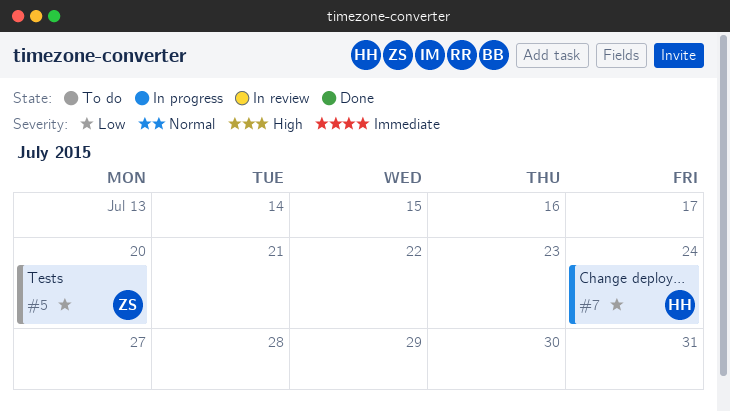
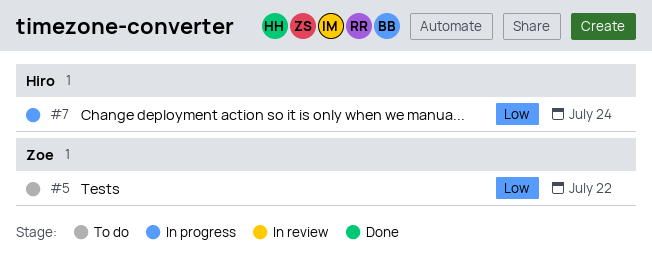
#5, due: Jul 20 -> Jul 22

